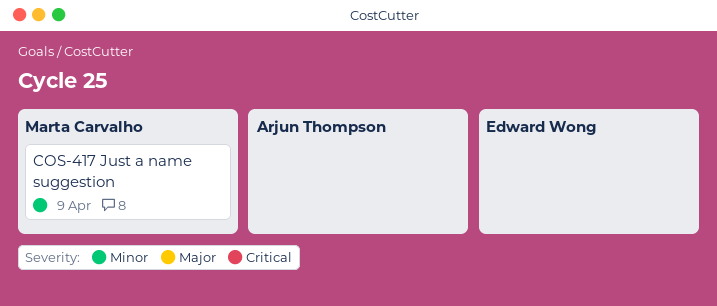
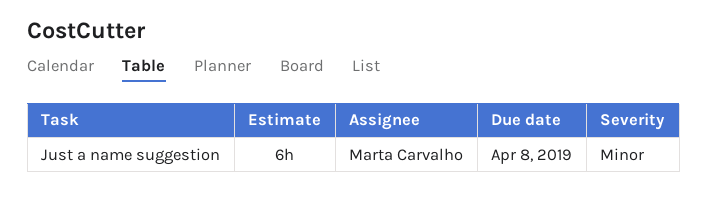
Just a name suggestion, due: Apr 9 -> Apr 8

